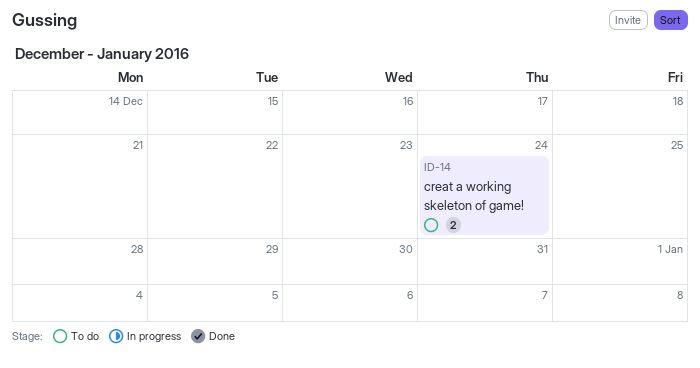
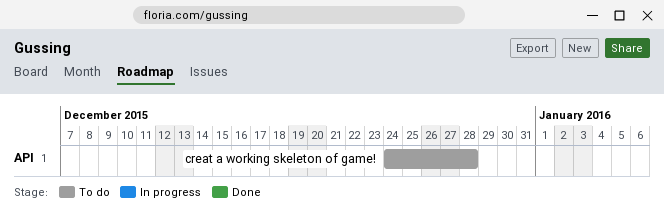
creat a working skeleton of game!, due: Dec 24 -> Dec 28

